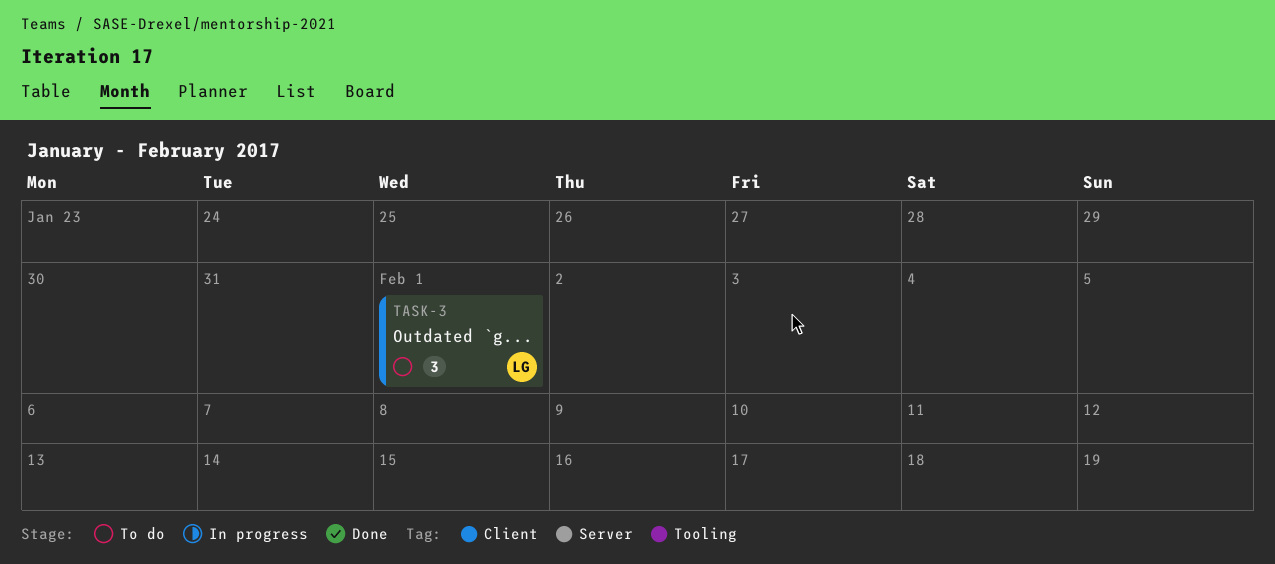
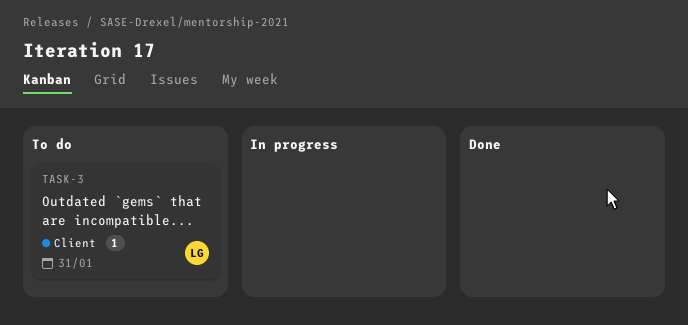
TASK-3, estimate: 3 -> 1
TASK-3, due: Feb 1 -> Jan 31

